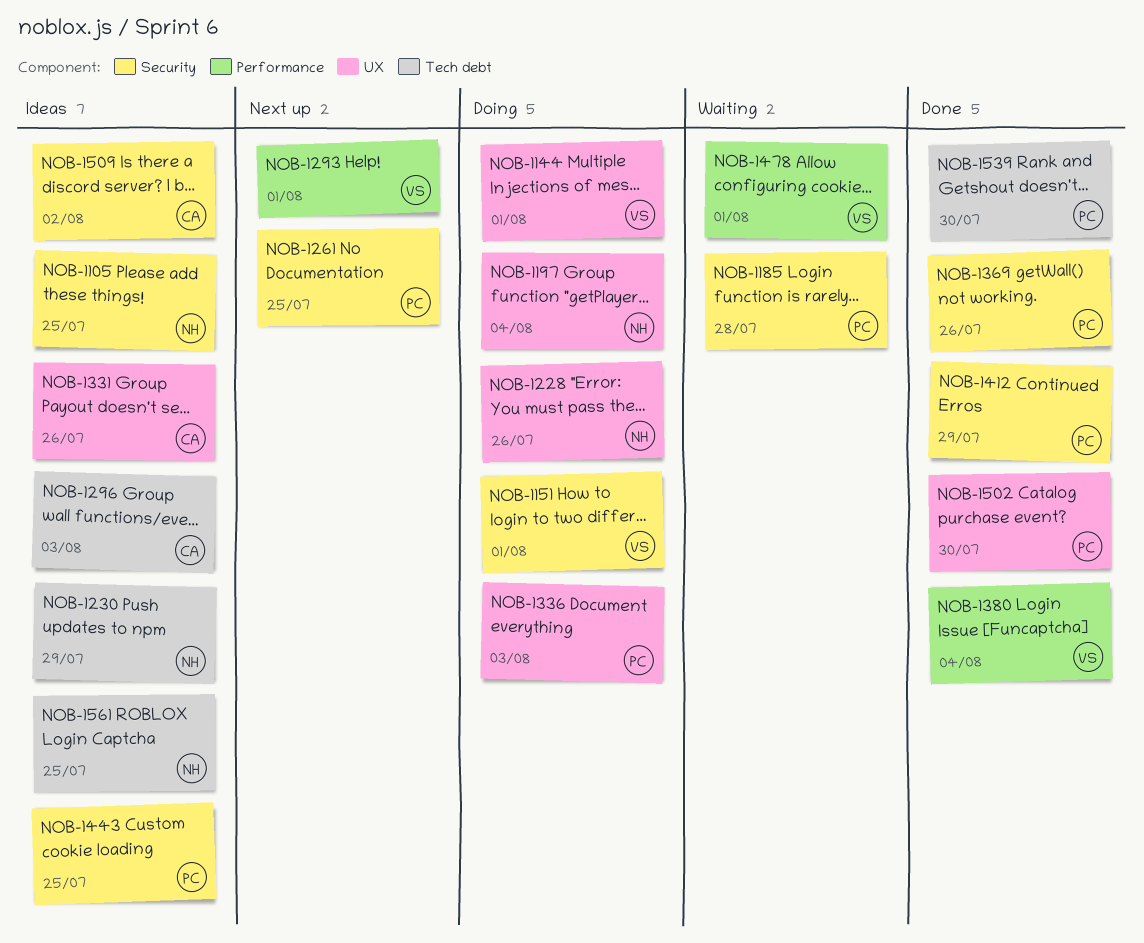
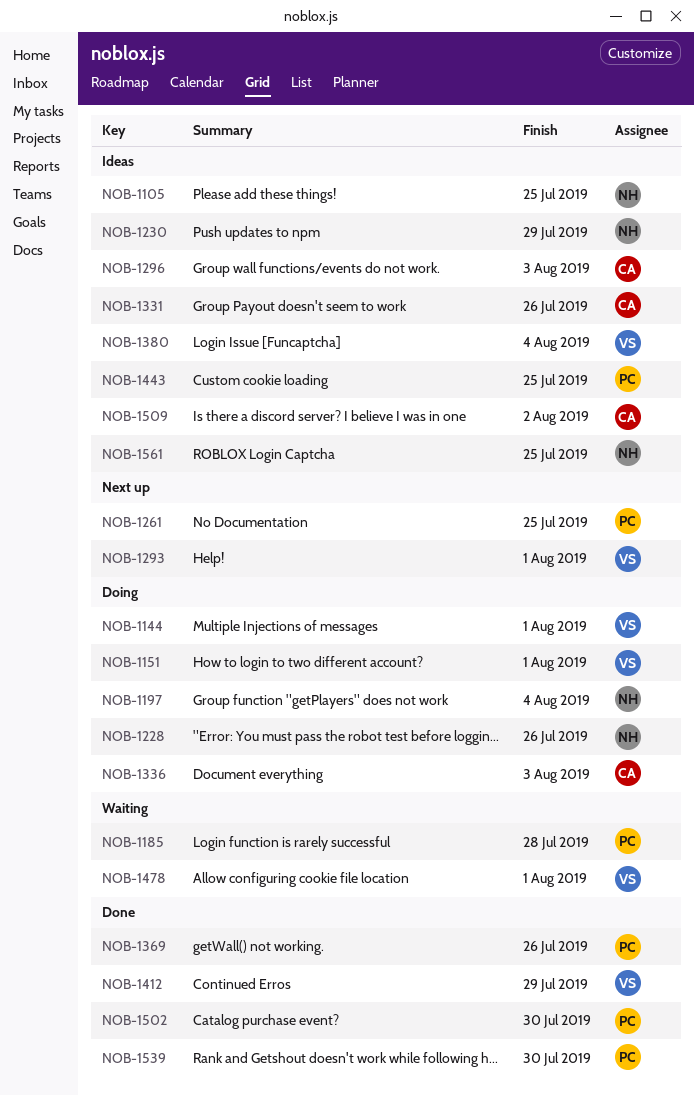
NOB-1336, owner: PC -> CA
NOB-1380, status: Done -> Ideas
NOB-1412, owner: PC -> VS

